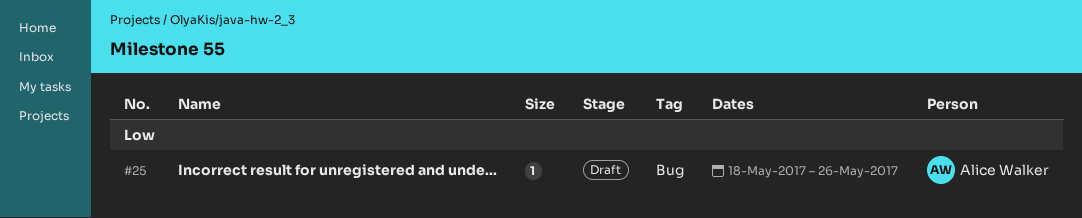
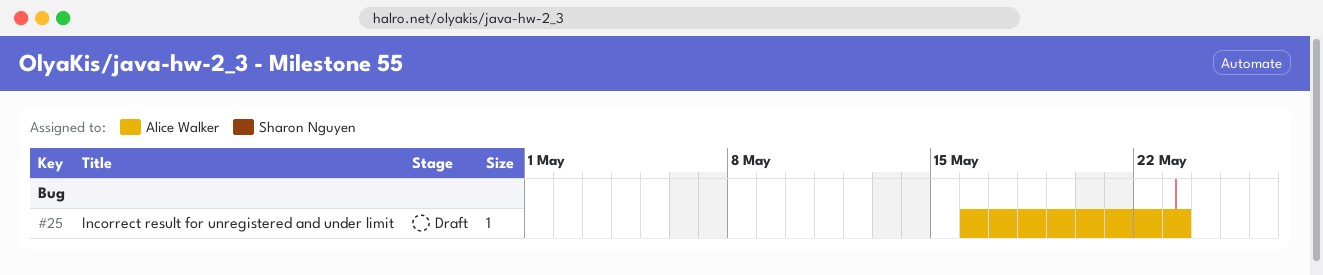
#25, start: May 18 -> May 16
#25, due: May 26 -> May 23

